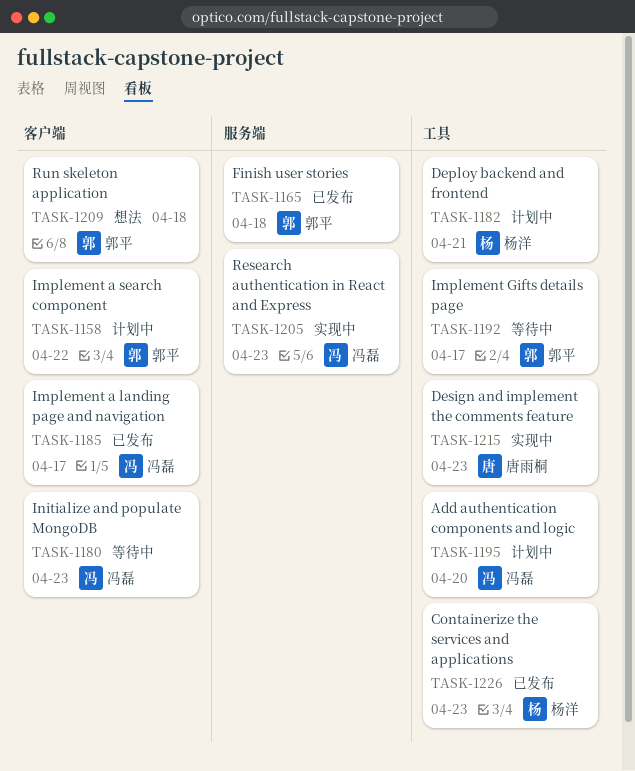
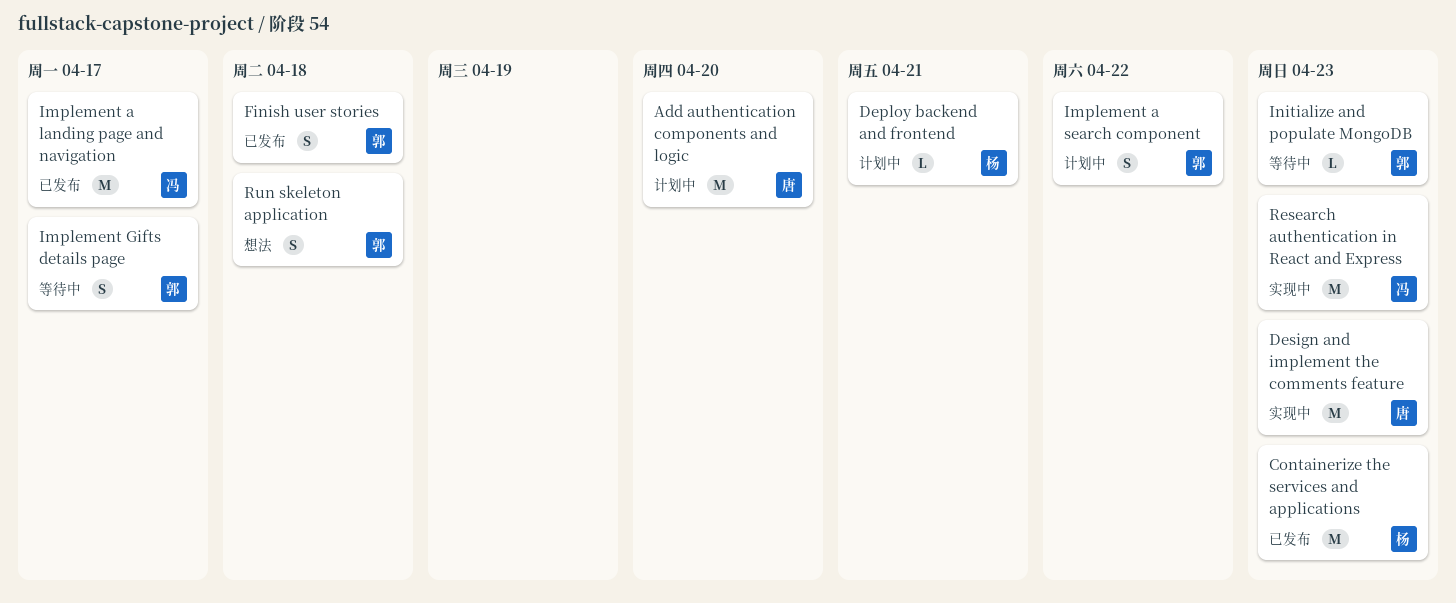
Add authentication components and logic, owner: 冯磊 -> 唐雨桐
Initialize and populate MongoDB, owner: 冯磊 -> 郭平

